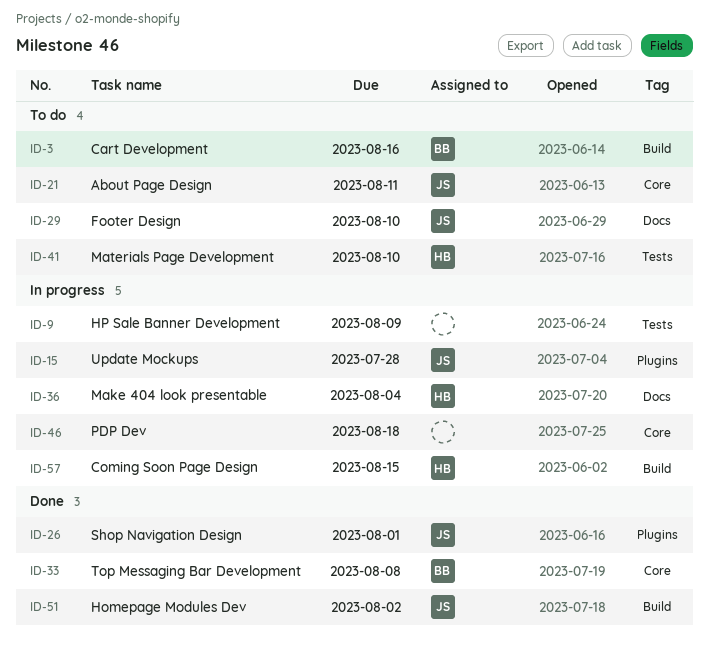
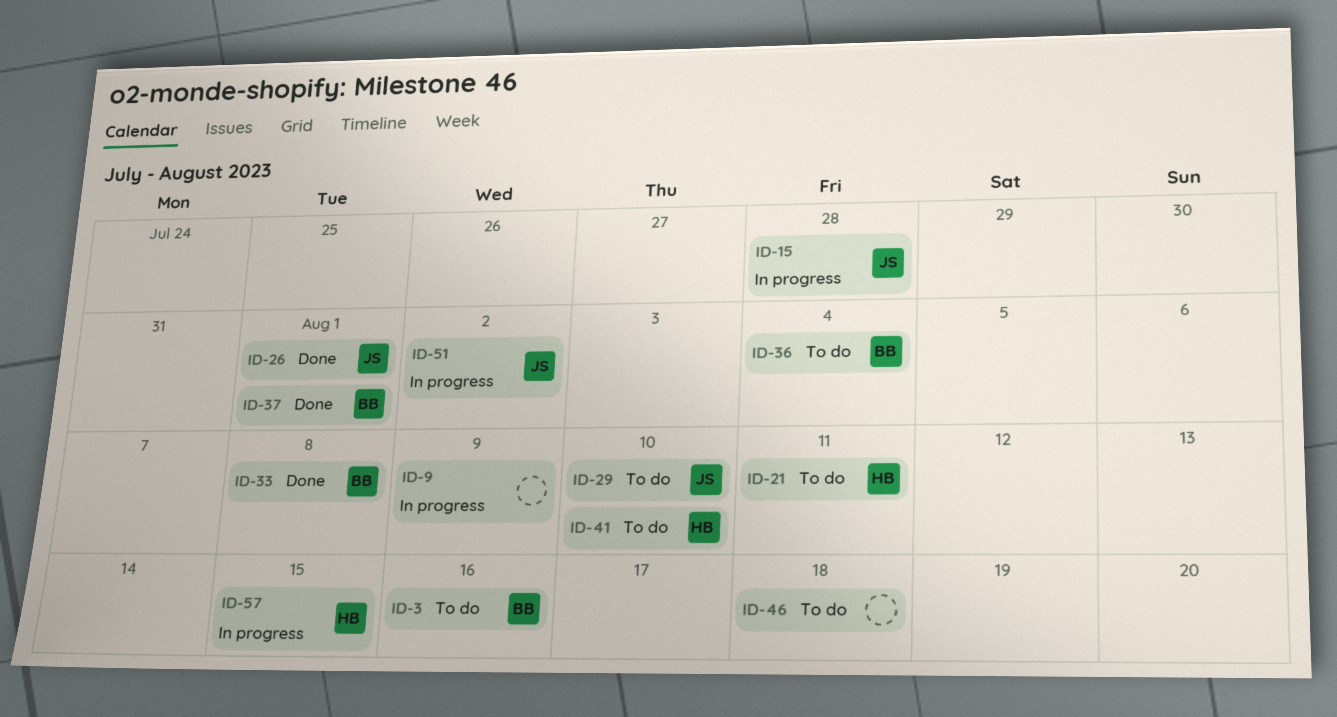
ID-21, owner: JS -> HB
ID-36, status: In progress -> To do
ID-36, owner: HB -> BB
ID-37: none -> present
ID-46, status: In progress -> To do
ID-51, status: Done -> In progress

